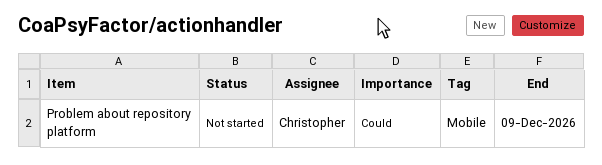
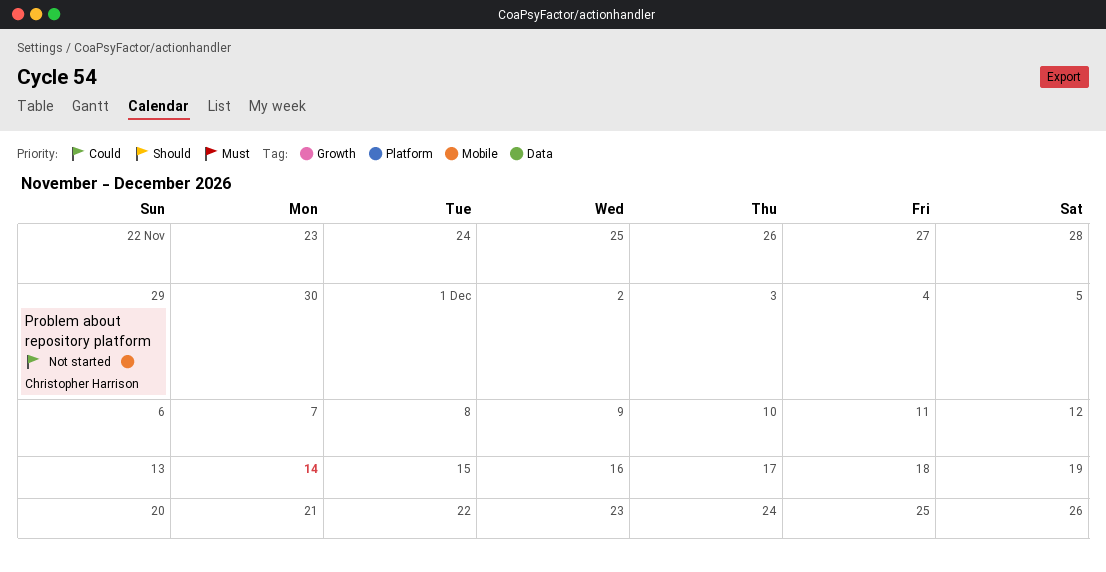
Problem about repository platform, due: Dec 9 -> Nov 29

